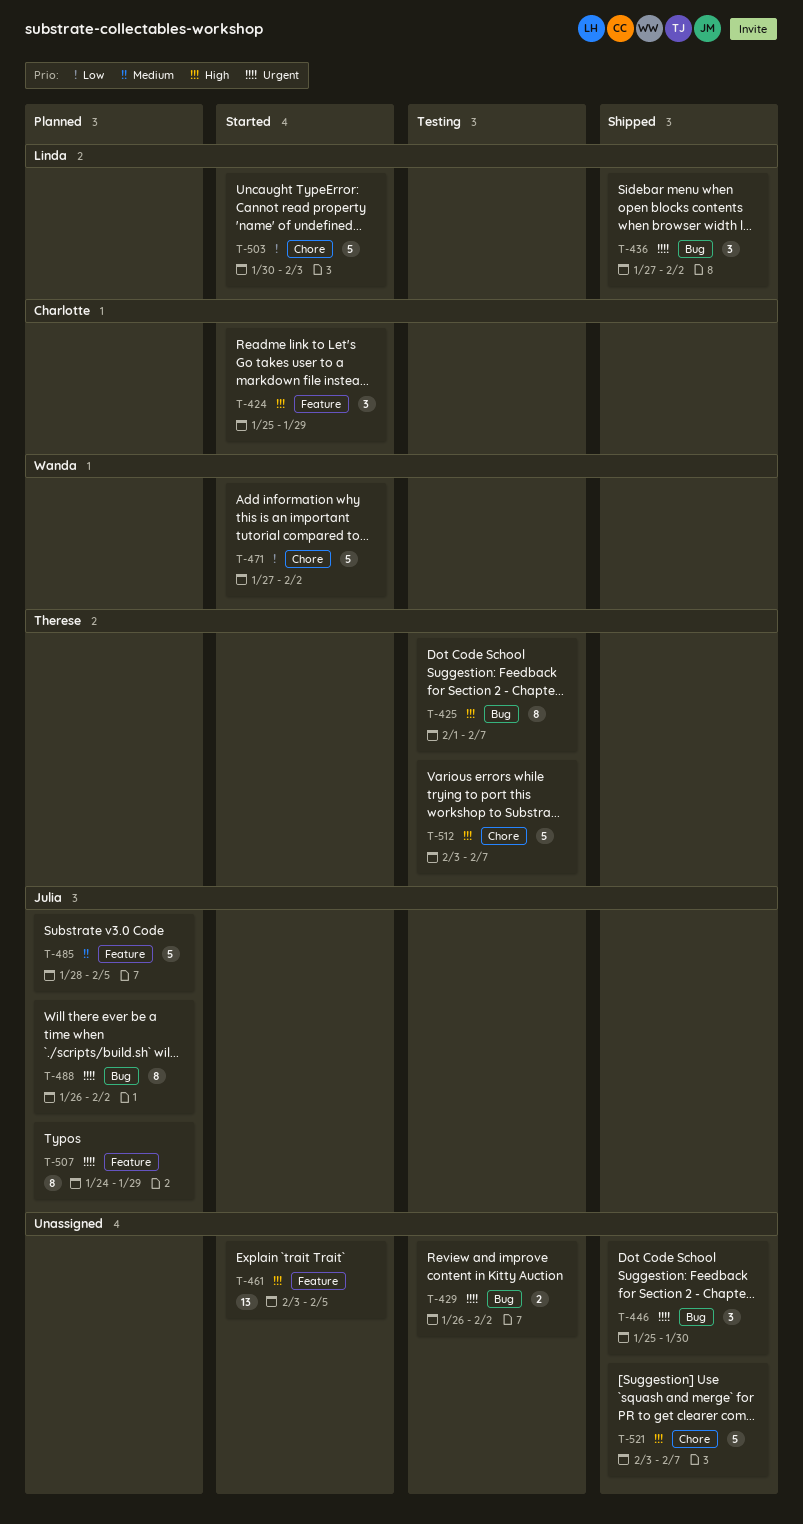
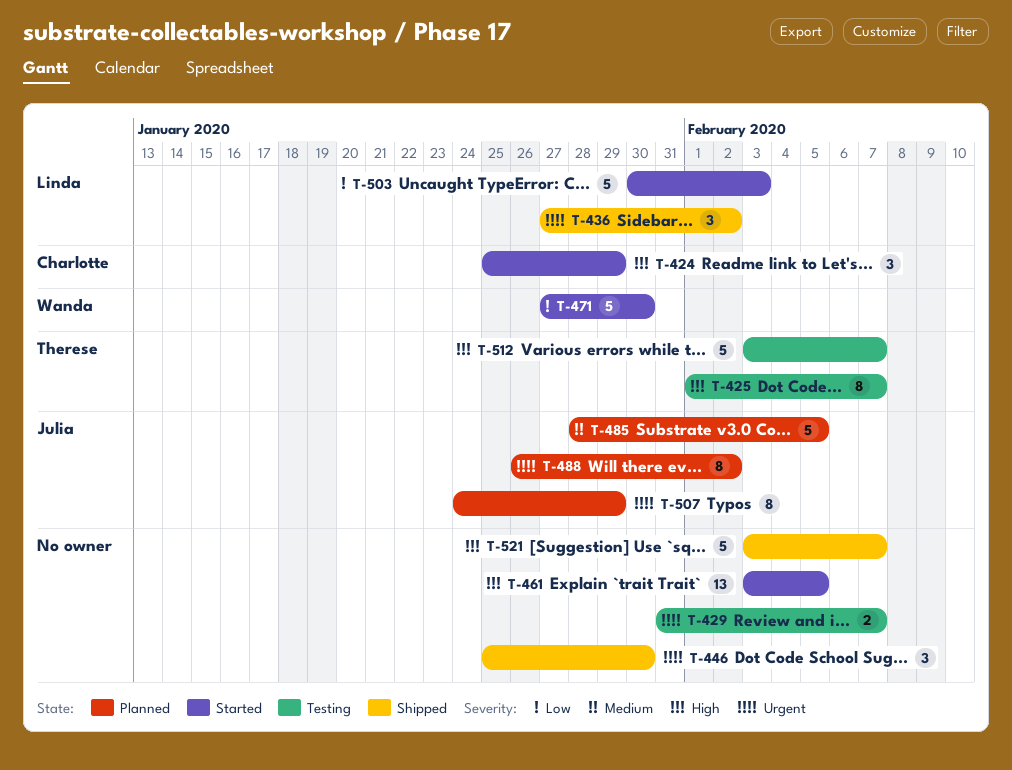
T-429, start: Jan 26 -> Jan 31
T-429, due: Feb 2 -> Feb 7
T-471, due: Feb 2 -> Jan 30

